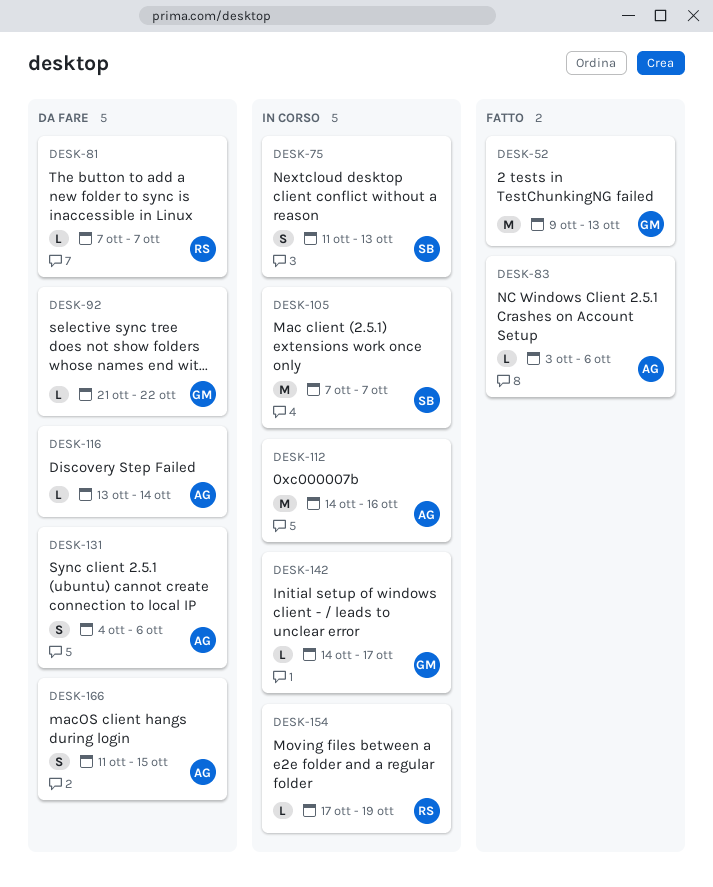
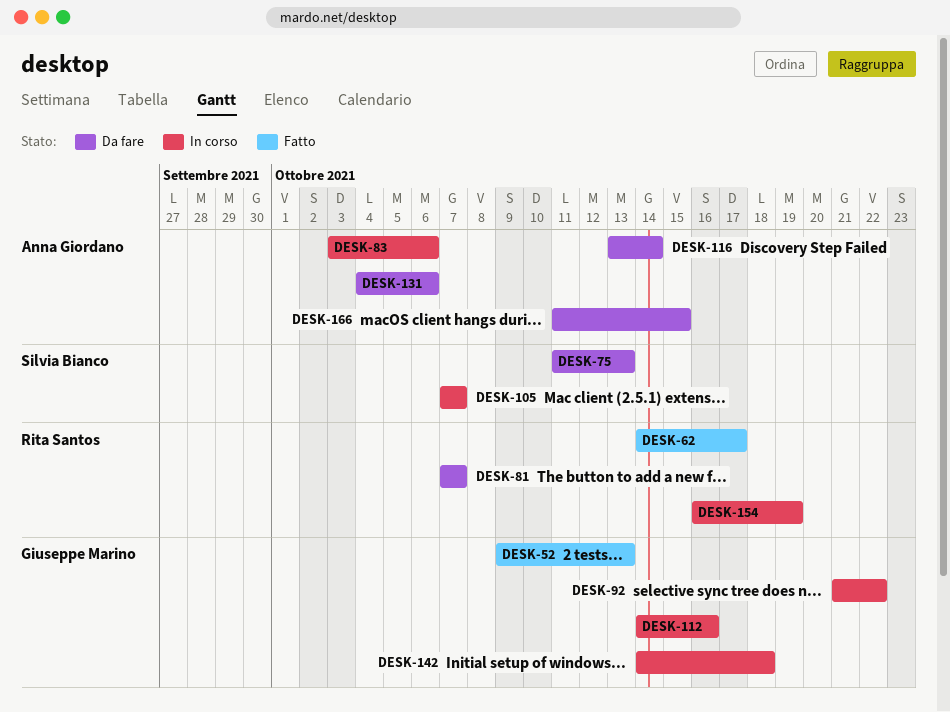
DESK-62: none -> present
DESK-75, status: In corso -> Da fare
DESK-83, status: Fatto -> In corso
DESK-92, status: Da fare -> In corso
DESK-112, owner: Anna Giordano -> Giuseppe Marino
DESK-142, due: Oct 17 -> Oct 18
DESK-154, start: Oct 17 -> Oct 16

